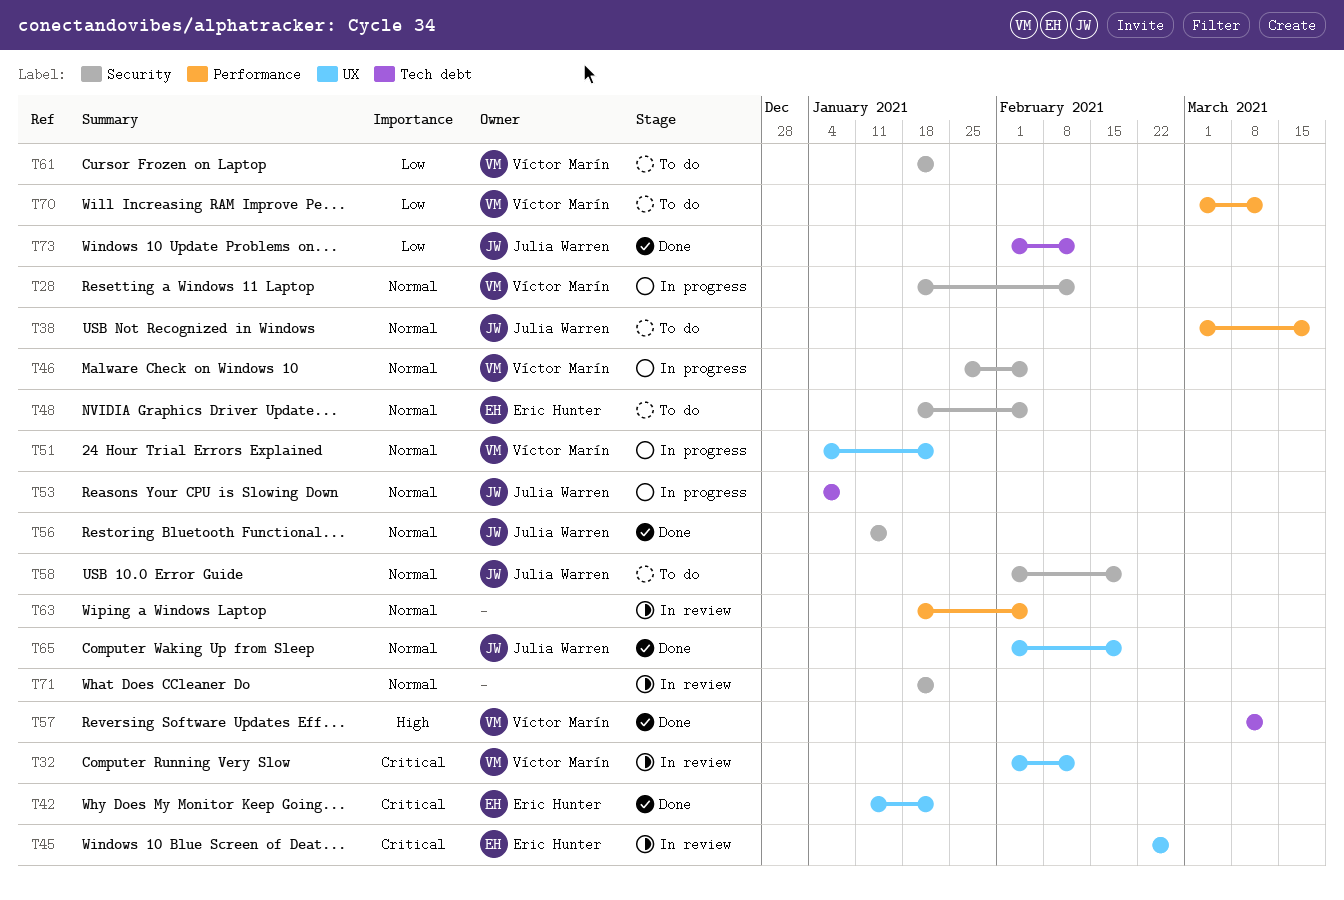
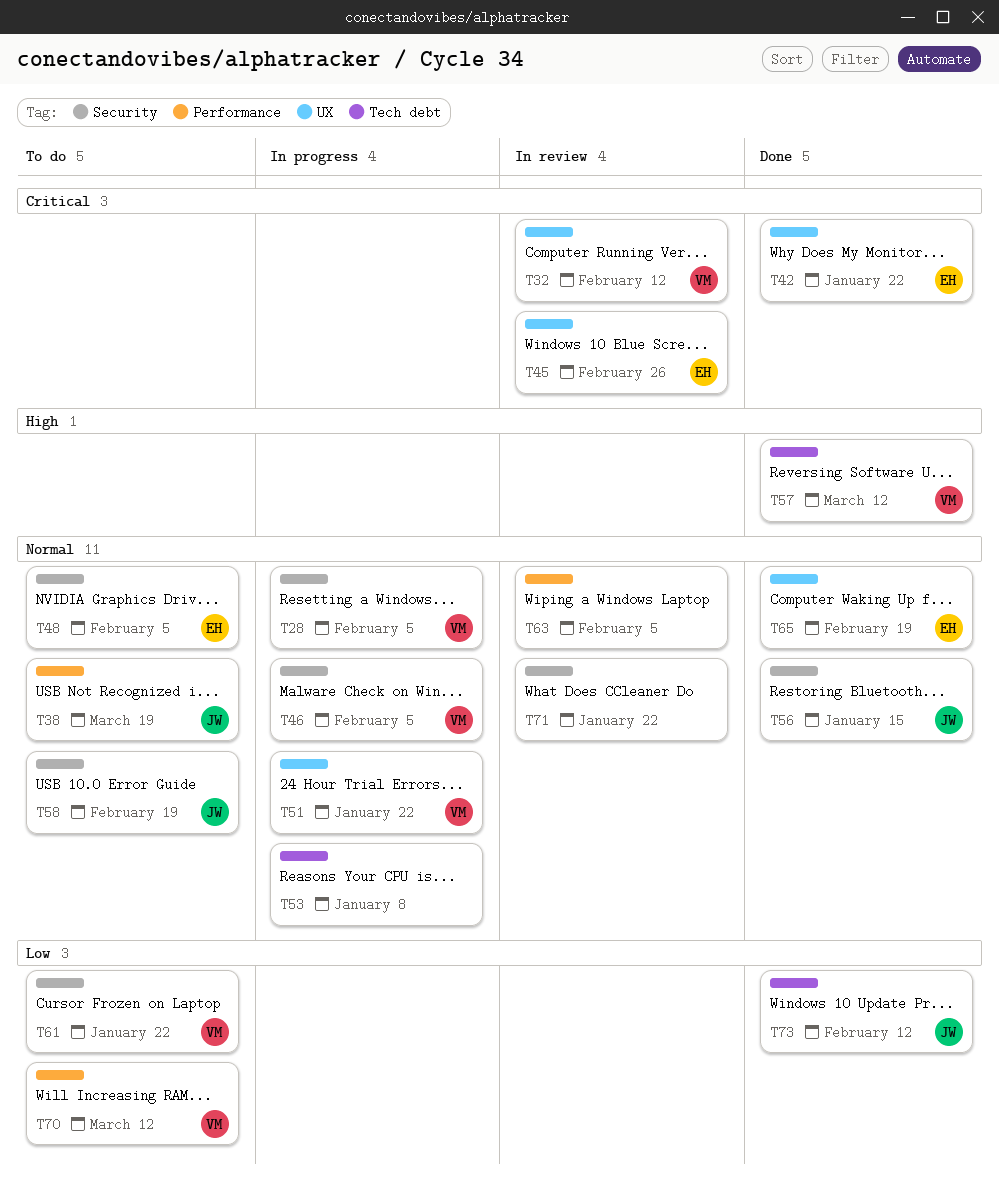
T28, due: Feb 12 -> Feb 5
T53, owner: Julia Warren -> none
T65, owner: Julia Warren -> Eric Hunter

